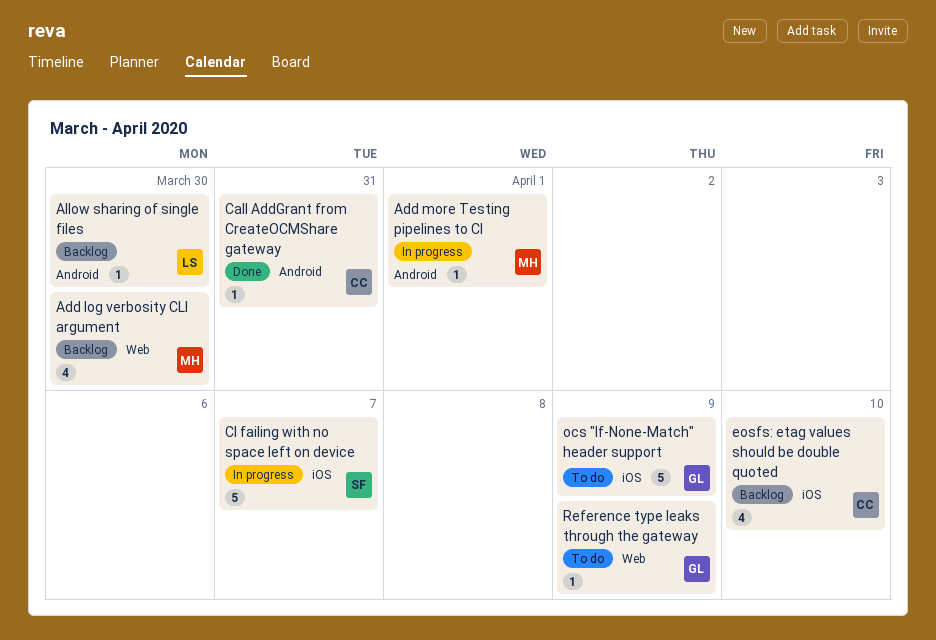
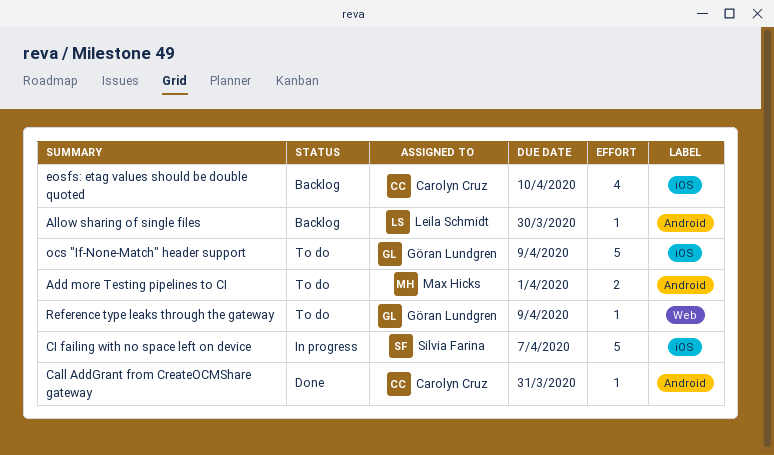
Add log verbosity CLI argument: present -> none
Add more Testing pipelines to CI, status: In progress -> To do
Add more Testing pipelines to CI, estimate: 1 -> 2

